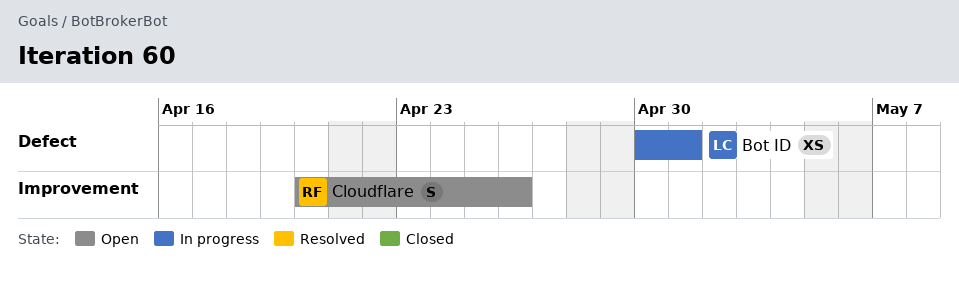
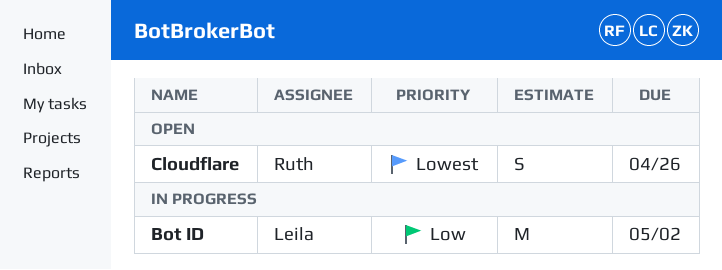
Bot ID, estimate: XS -> M
Bot ID, due: May 1 -> May 2

